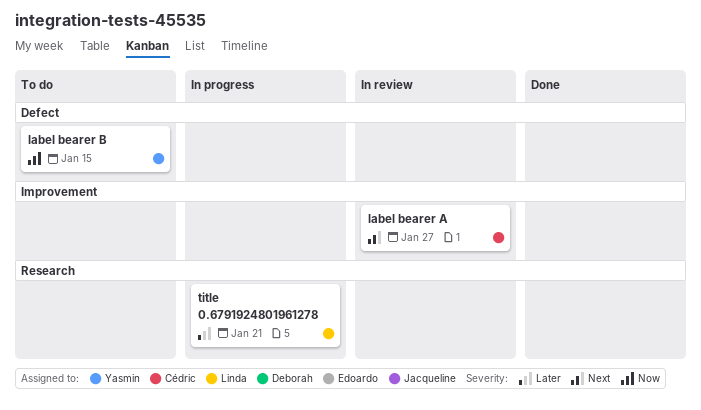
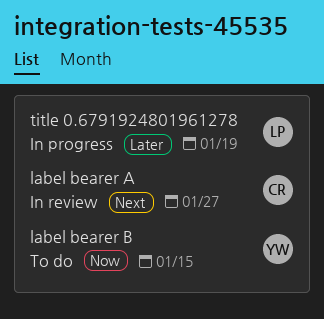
title 0.6791924801961278, due: Jan 21 -> Jan 19

